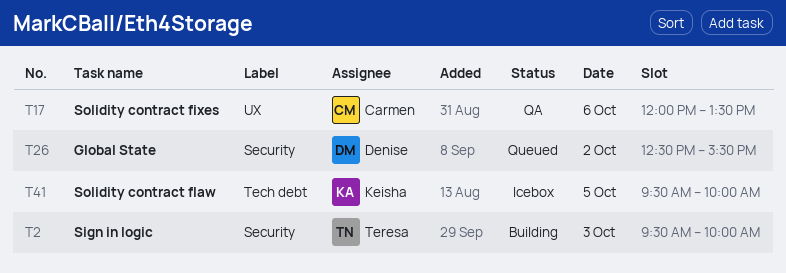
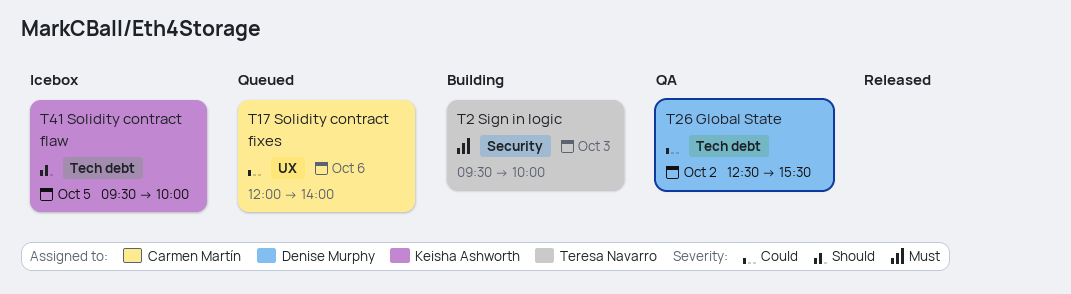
T17, status: QA -> Queued
T17, ends: 13:30 -> 14:00
T26, status: Queued -> QA
T26, label: Security -> Tech debt

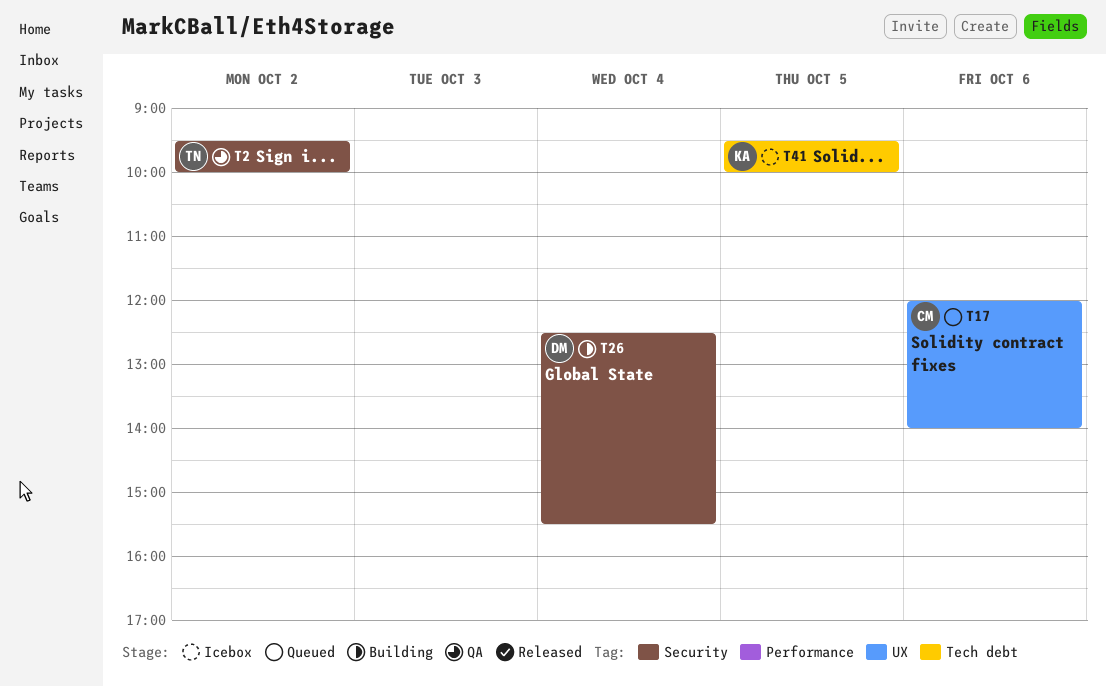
T2, status: Building -> QA
T2, day: Oct 3 -> Oct 2
T26, status: QA -> Building
T26, label: Tech debt -> Security
T26, day: Oct 2 -> Oct 4

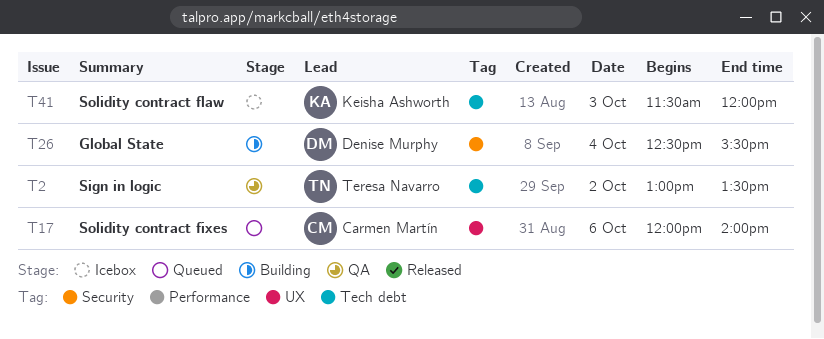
T2, label: Security -> Tech debt
T2, begins: 09:30 -> 13:00
T2, ends: 10:00 -> 13:30
T41, day: Oct 5 -> Oct 3
T41, begins: 09:30 -> 11:30
T41, ends: 10:00 -> 12:00

